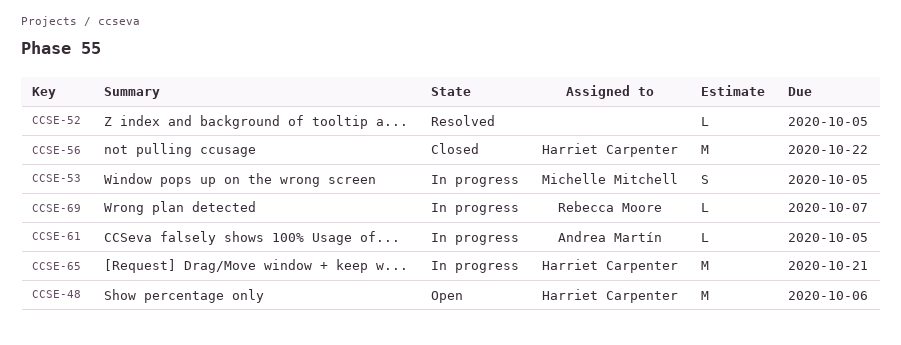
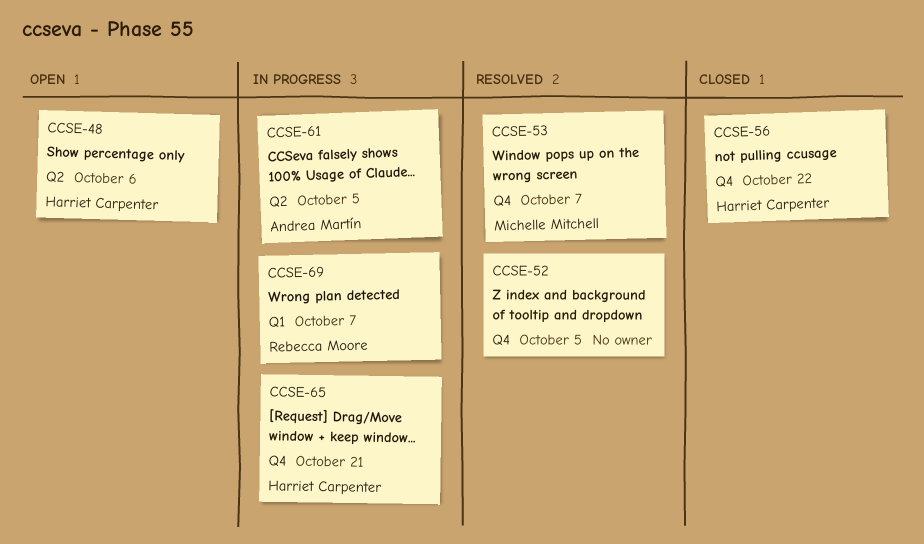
CCSE-53, status: In progress -> Resolved
CCSE-53, due: Oct 5 -> Oct 7

